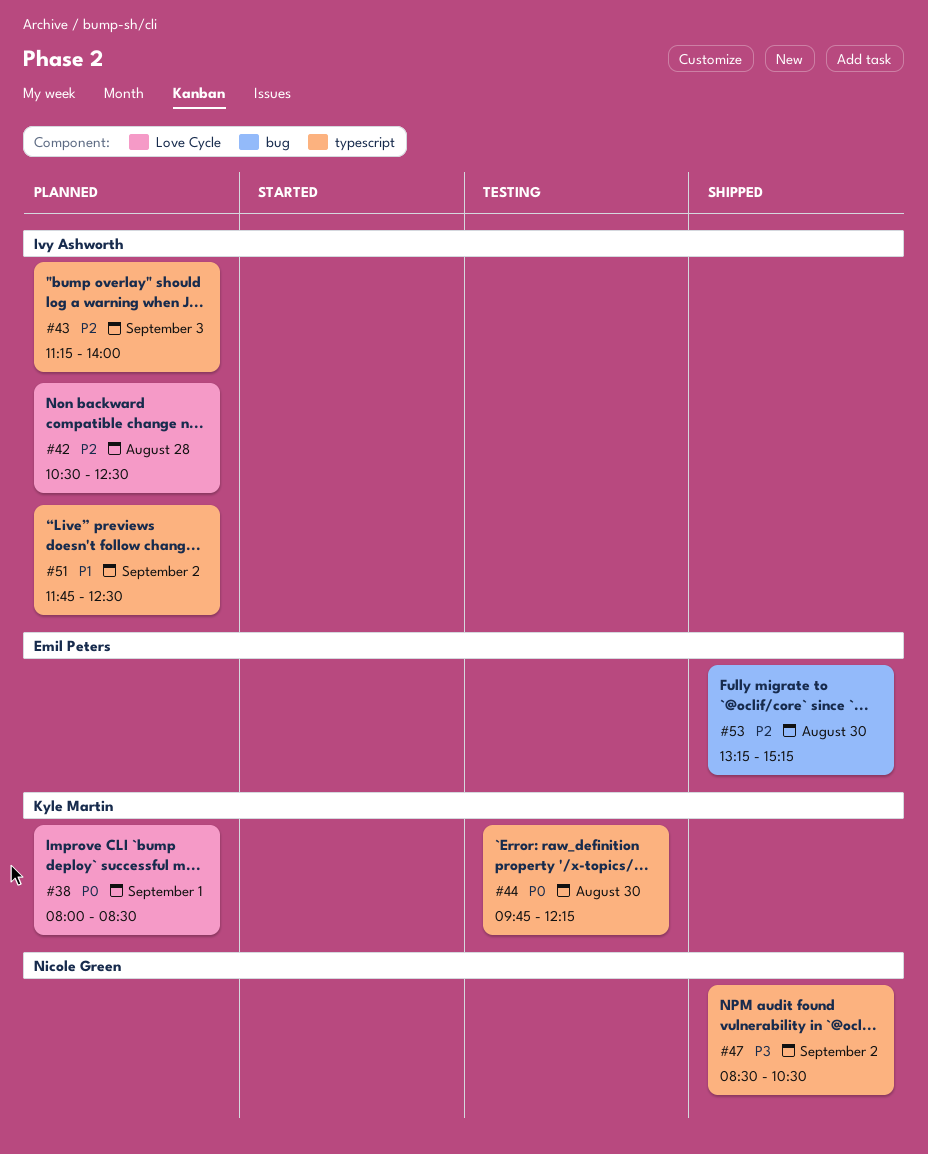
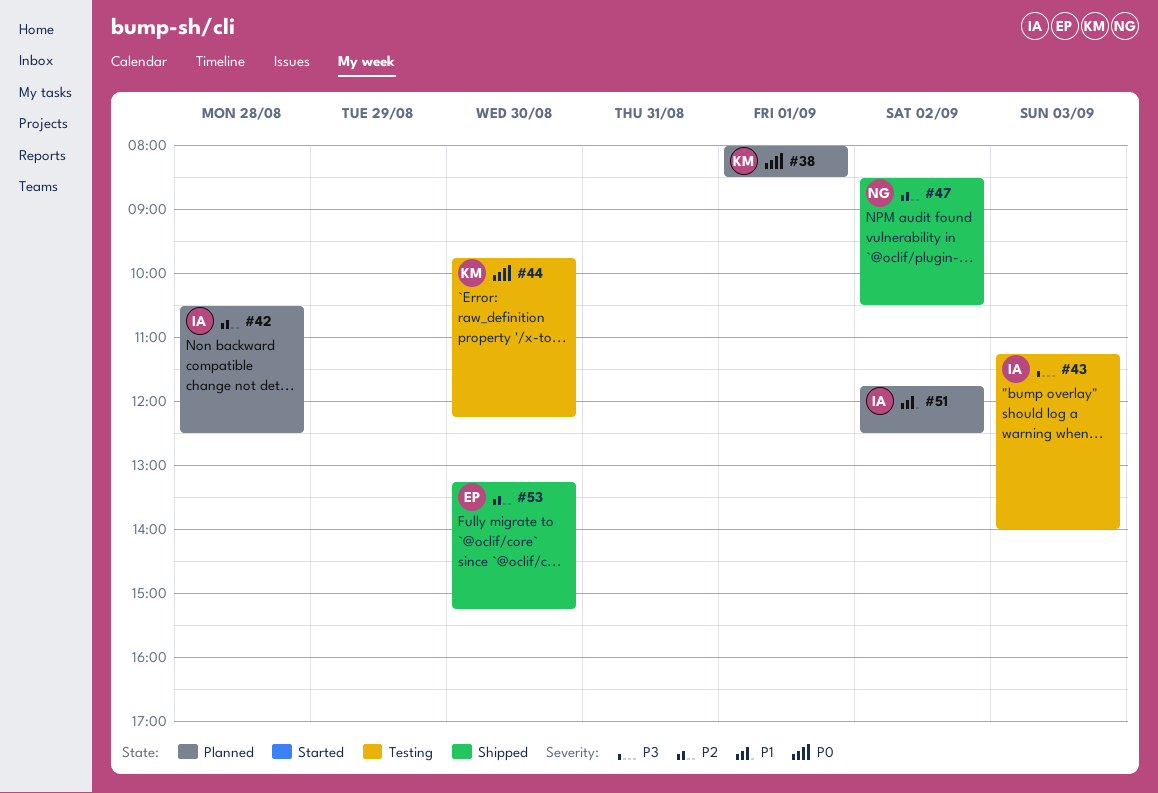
#43, status: Planned -> Testing
#43, priority: P2 -> P3
#47, priority: P3 -> P2

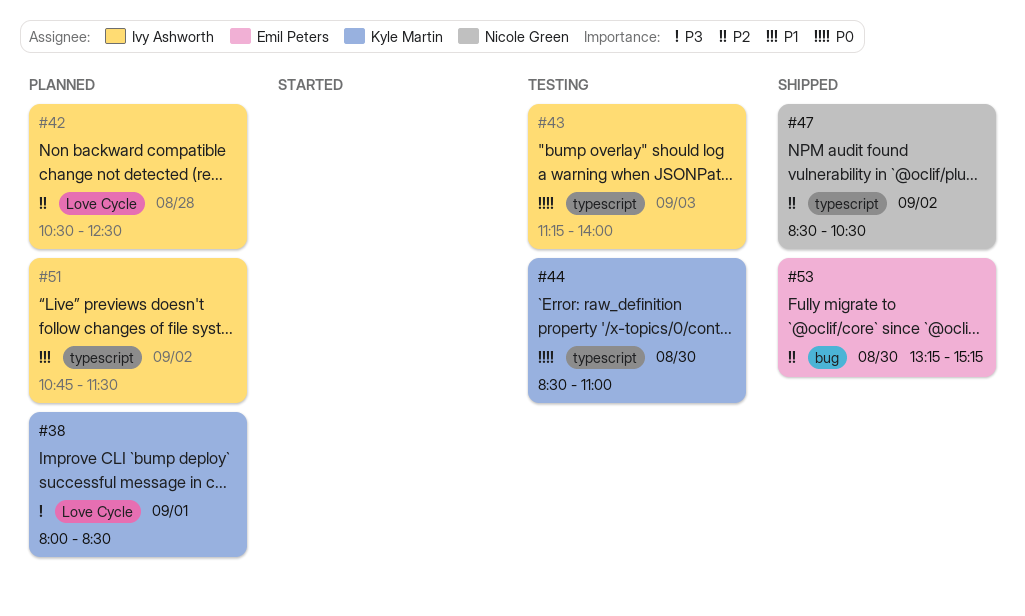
#38, priority: P0 -> P3
#43, priority: P3 -> P0
#44, begins: 09:45 -> 08:30
#44, ends: 12:15 -> 11:00
#51, begins: 11:45 -> 10:45
#51, ends: 12:30 -> 11:30

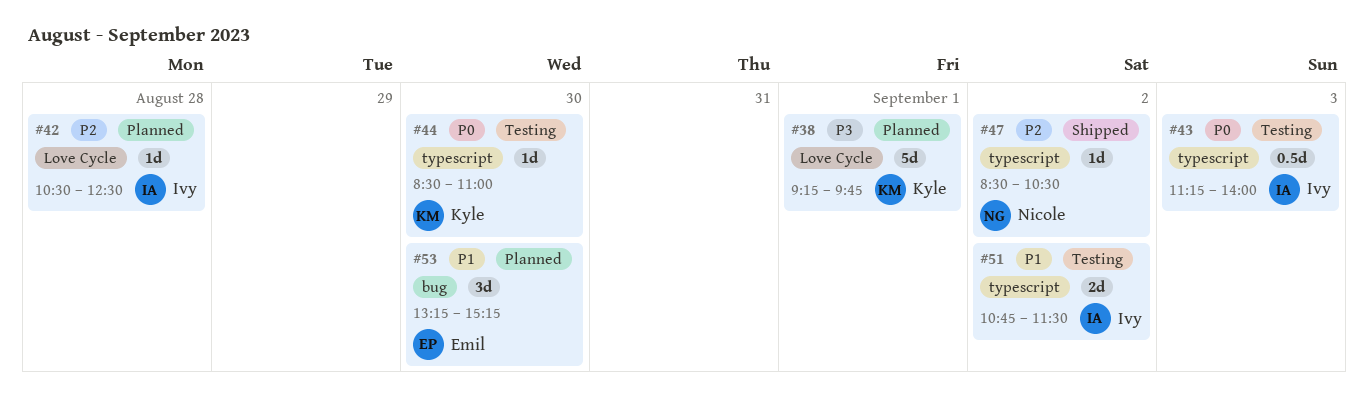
#38, begins: 08:00 -> 09:15
#38, ends: 08:30 -> 09:45
#51, status: Planned -> Testing
#53, status: Shipped -> Planned
#53, priority: P2 -> P1

